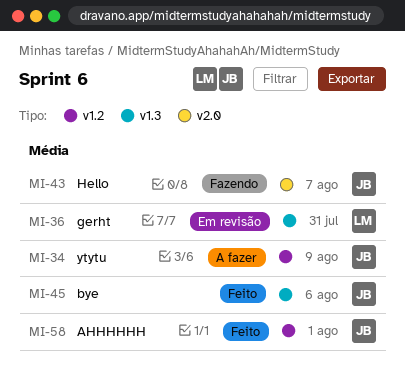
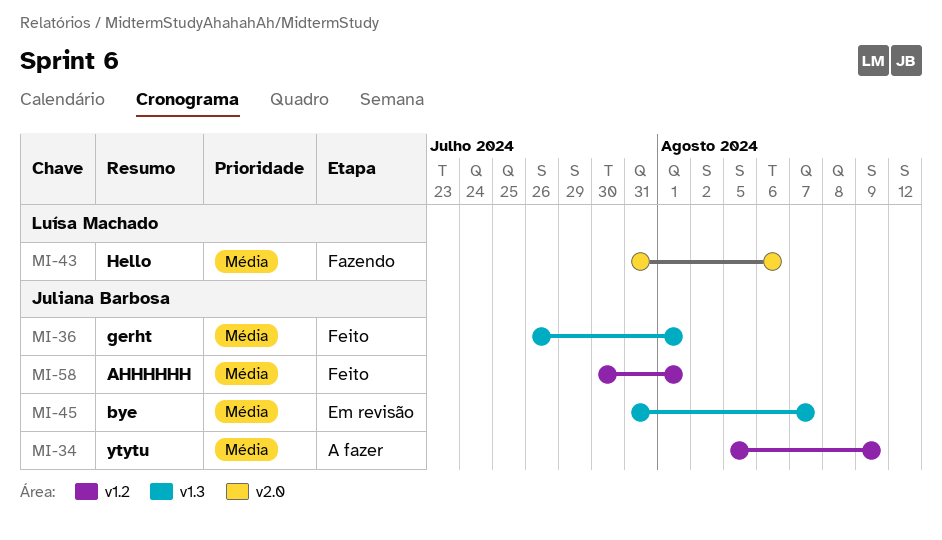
MI-36, status: Em revisão -> Feito
MI-36, owner: Luísa Machado -> Juliana Barbosa
MI-36, due: Jul 31 -> Aug 1
MI-43, owner: Juliana Barbosa -> Luísa Machado
MI-43, due: Aug 7 -> Aug 6
MI-45, status: Feito -> Em revisão
MI-45, due: Aug 6 -> Aug 7

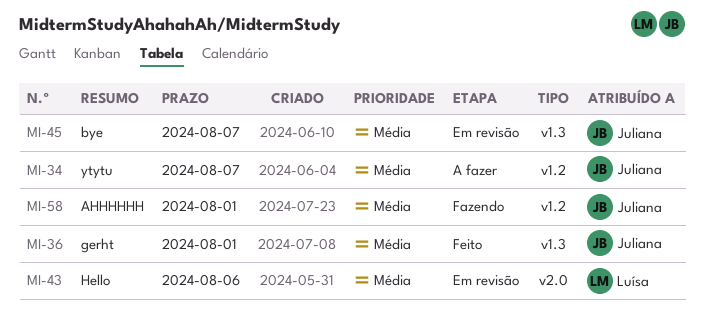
MI-34, due: Aug 9 -> Aug 7
MI-43, status: Fazendo -> Em revisão
MI-58, status: Feito -> Fazendo

